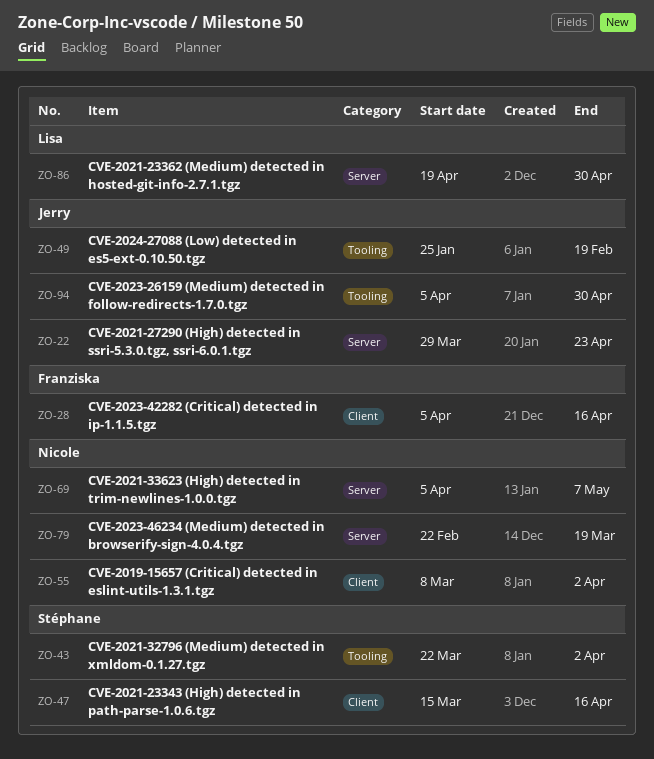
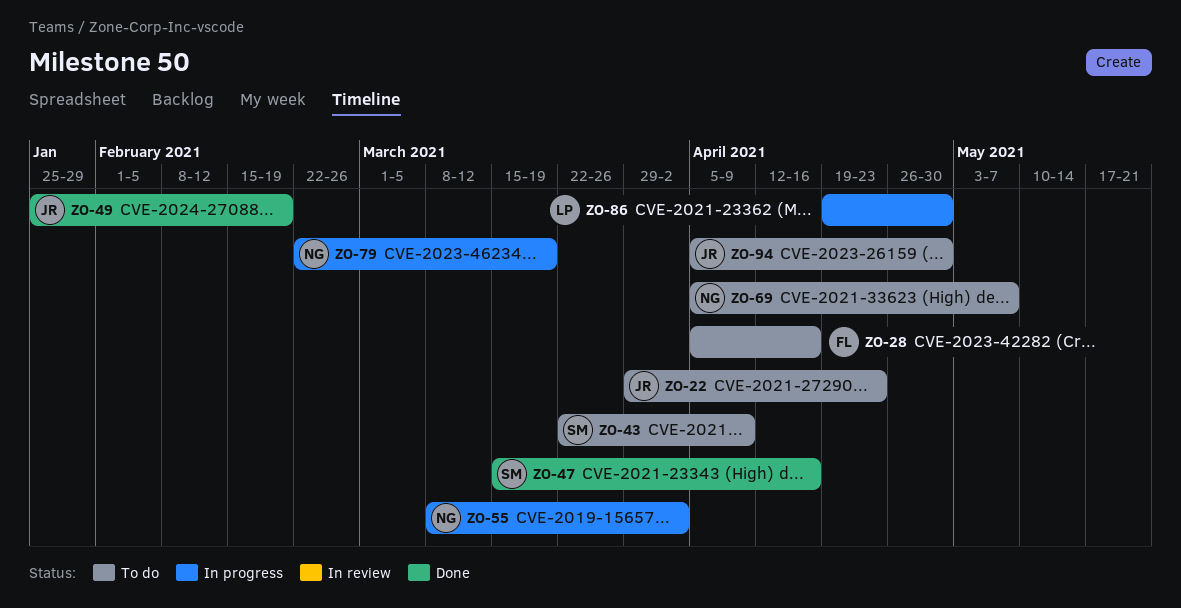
ZO-43, due: Apr 2 -> Apr 9

